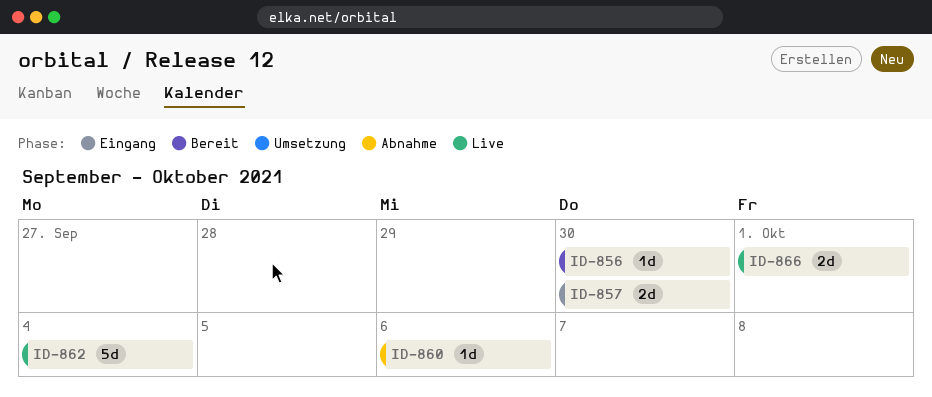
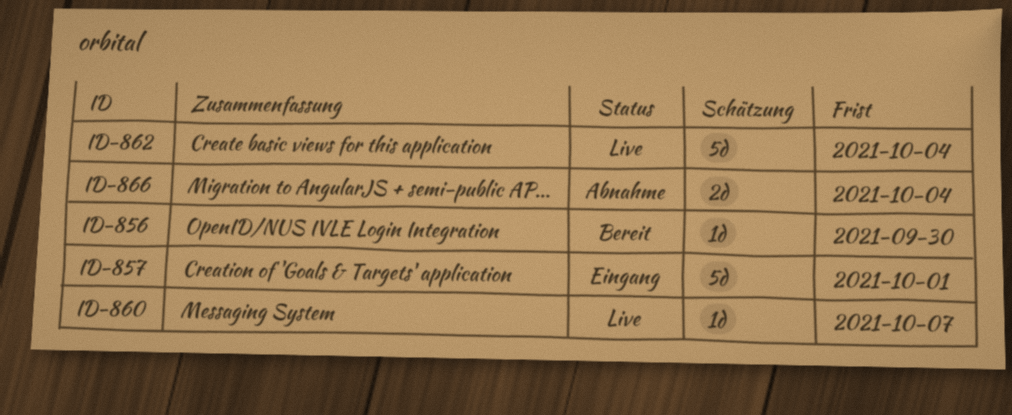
ID-857, estimate: 2d -> 5d
ID-857, due: Sep 30 -> Oct 1
ID-860, status: Abnahme -> Live
ID-860, due: Oct 6 -> Oct 7
ID-866, status: Live -> Abnahme
ID-866, due: Oct 1 -> Oct 4

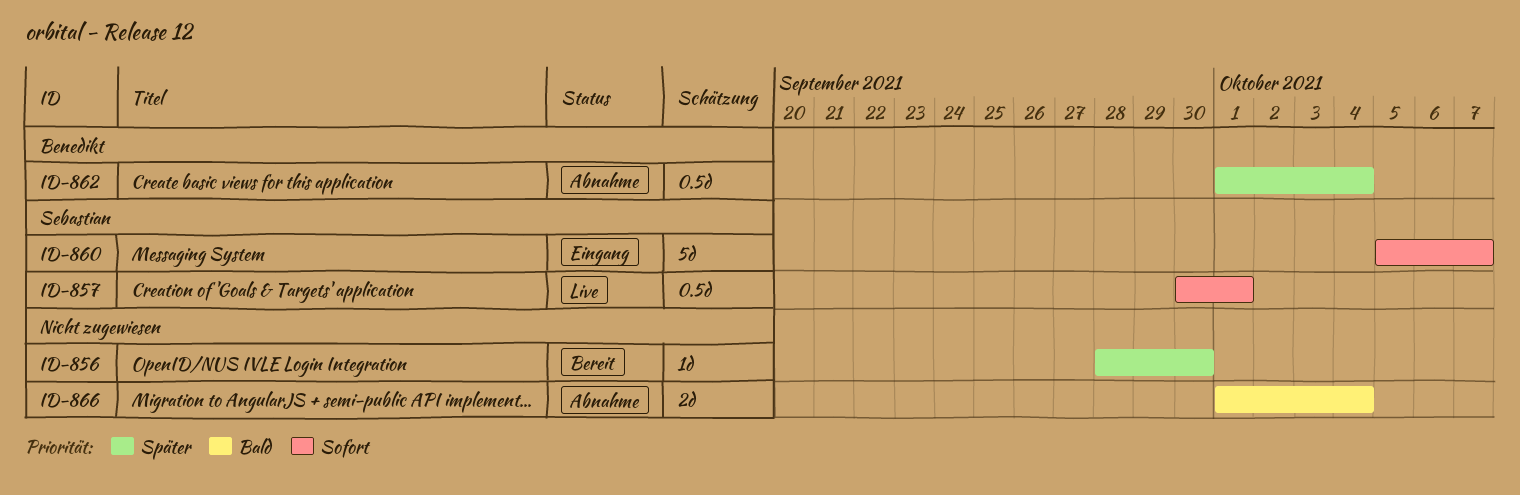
ID-857, status: Eingang -> Live
ID-857, estimate: 5d -> 0.5d
ID-860, status: Live -> Eingang
ID-860, estimate: 1d -> 5d
ID-862, status: Live -> Abnahme
ID-862, estimate: 5d -> 0.5d

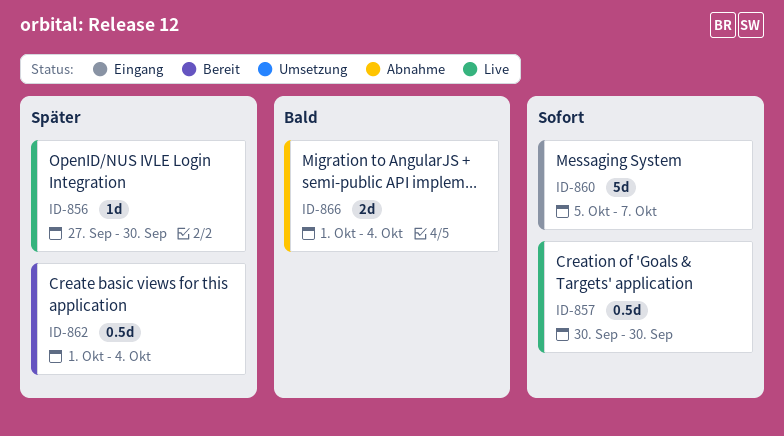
ID-856, status: Bereit -> Live
ID-856, start: Sep 28 -> Sep 27
ID-857, due: Oct 1 -> Sep 30
ID-862, status: Abnahme -> Bereit

